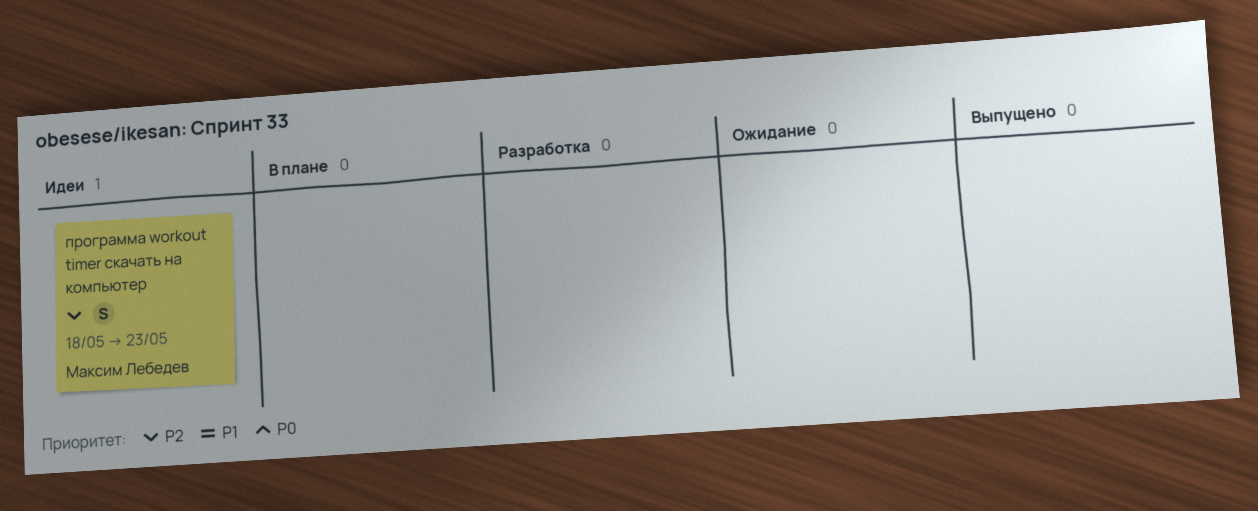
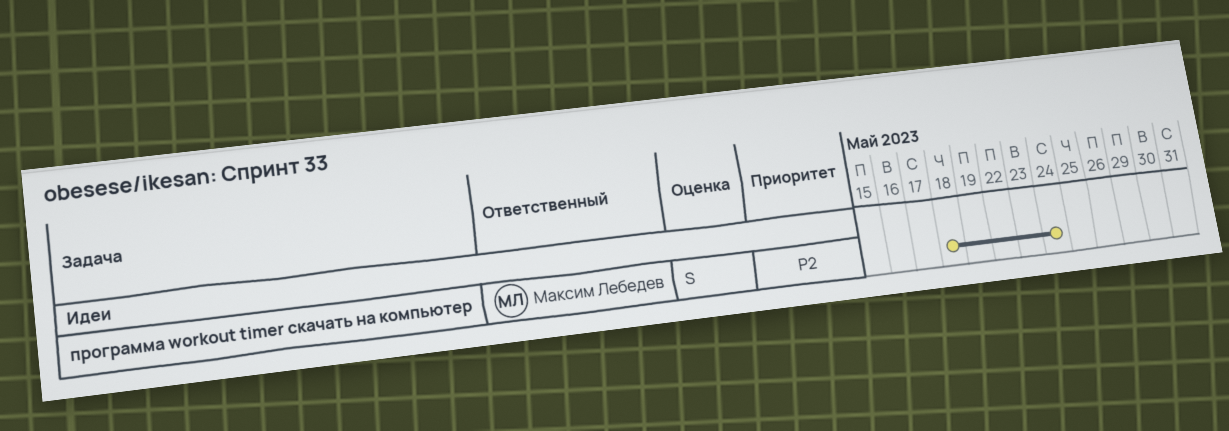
программа workout timer скачать на компьютер, due: May 23 -> May 24

